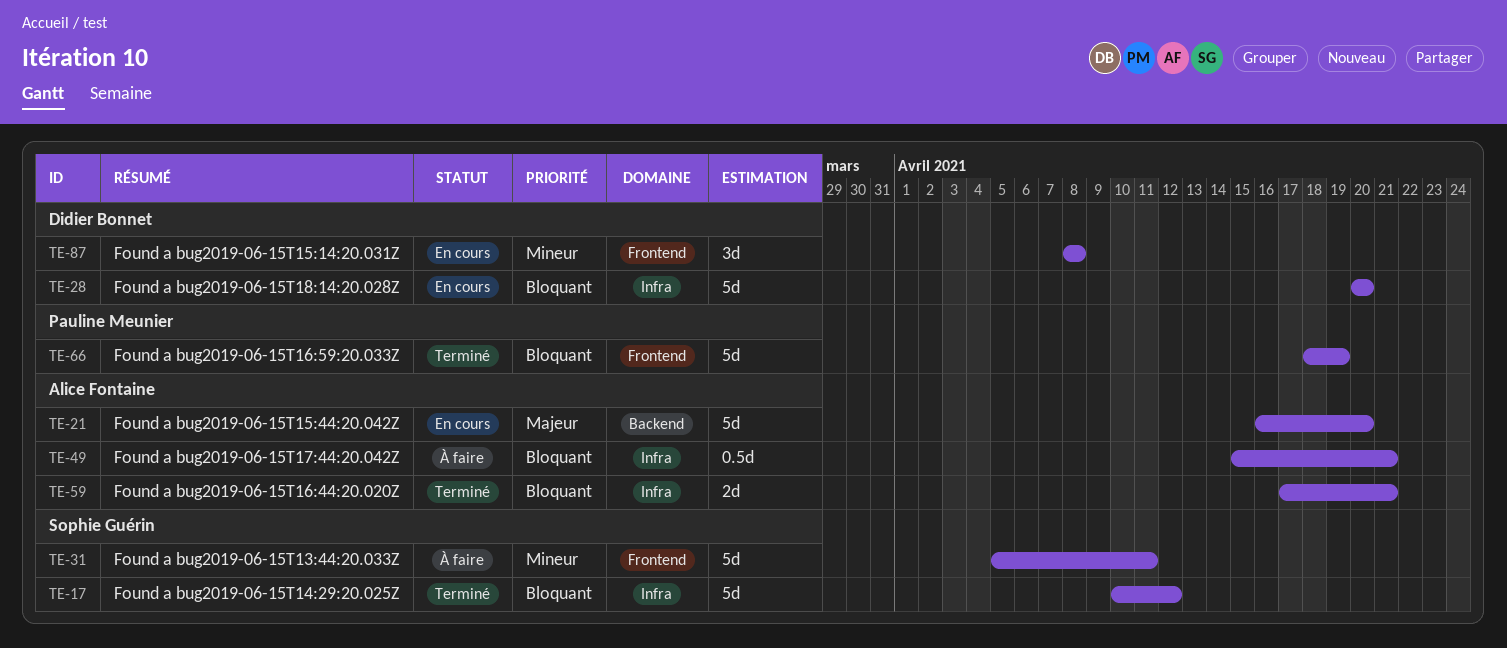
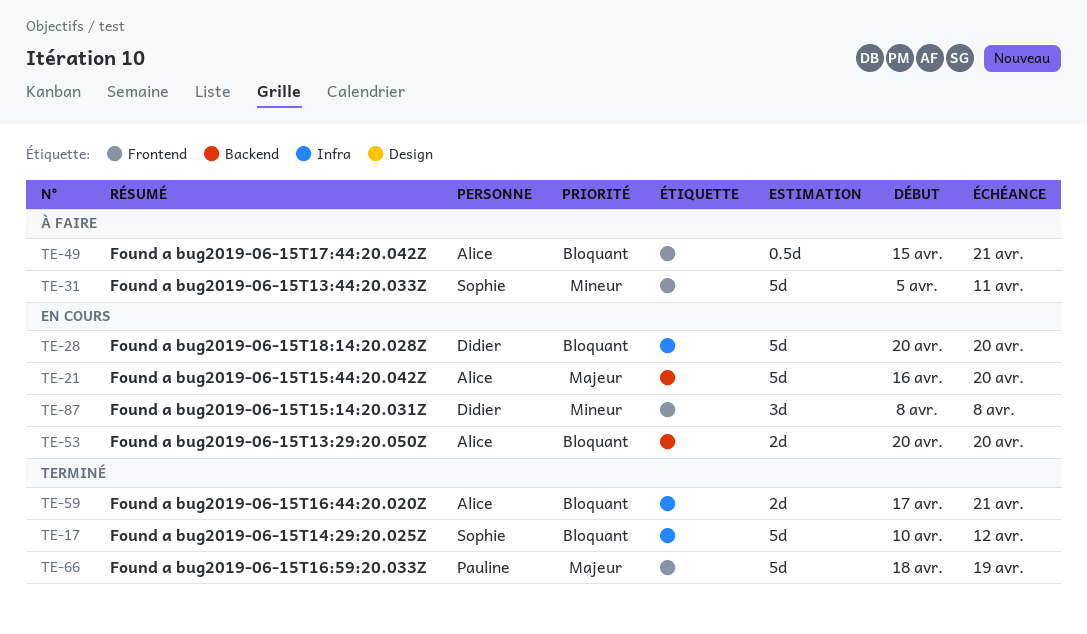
TE-49, label: Infra -> Frontend
TE-53: none -> present
TE-66, priority: Bloquant -> Majeur

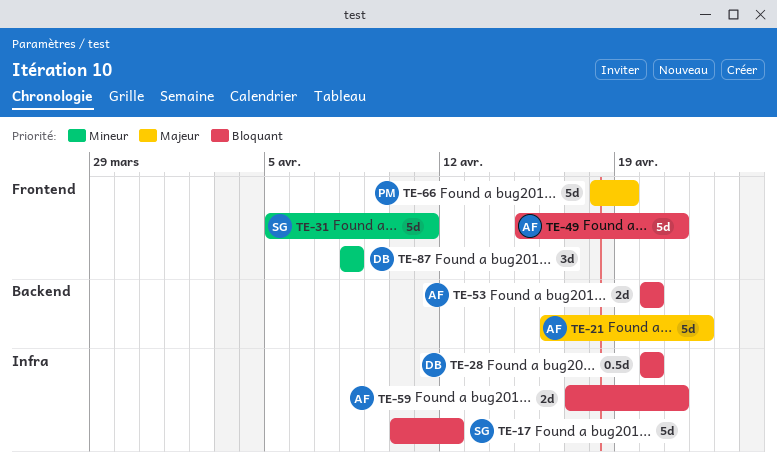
TE-21, due: Apr 20 -> Apr 22
TE-28, estimate: 5d -> 0.5d
TE-49, estimate: 0.5d -> 5d

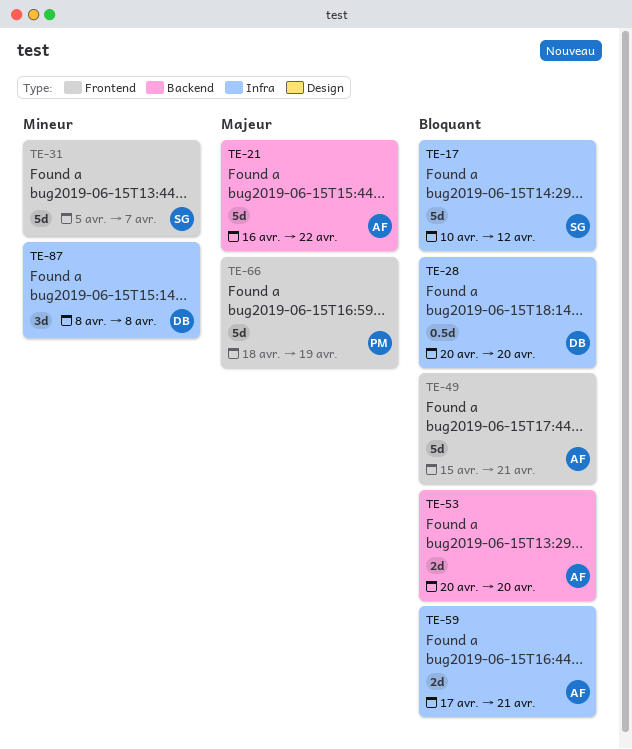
TE-31, due: Apr 11 -> Apr 7
TE-87, label: Frontend -> Infra

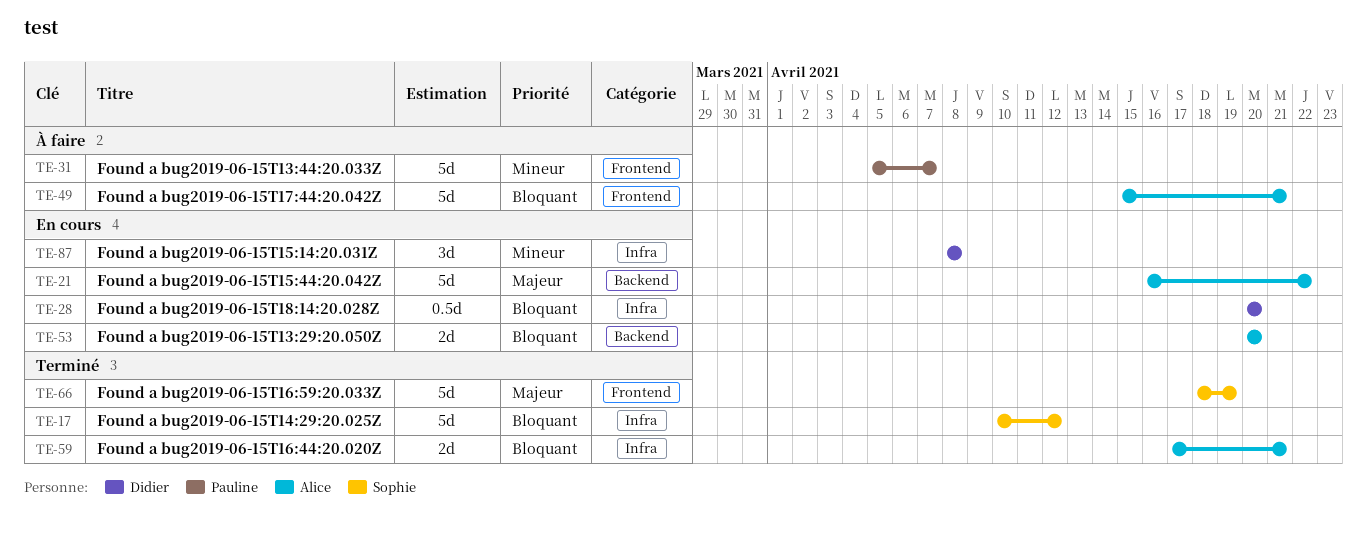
TE-31, owner: Sophie -> Pauline
TE-66, owner: Pauline -> Sophie

